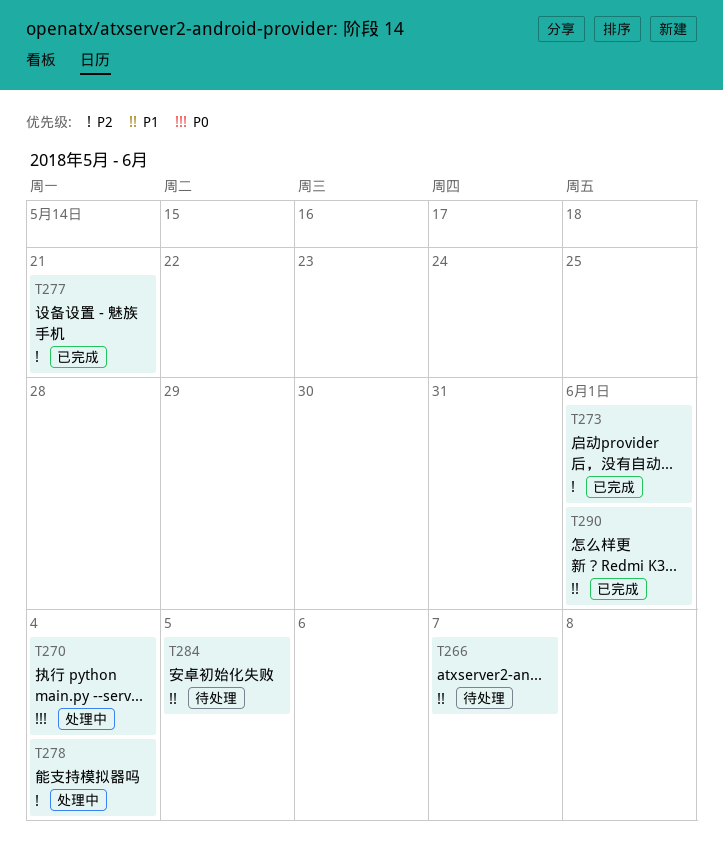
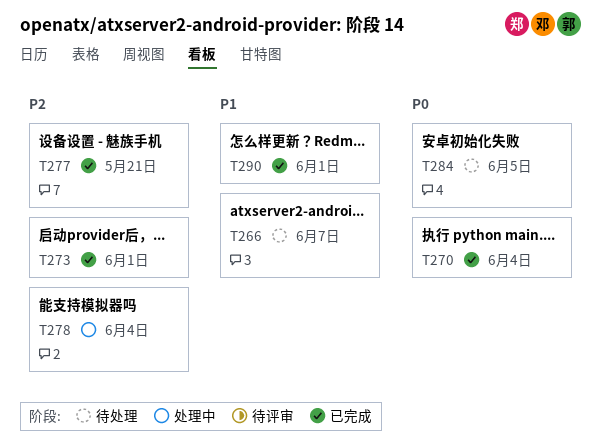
T270, status: 处理中 -> 已完成
T284, priority: P1 -> P0

